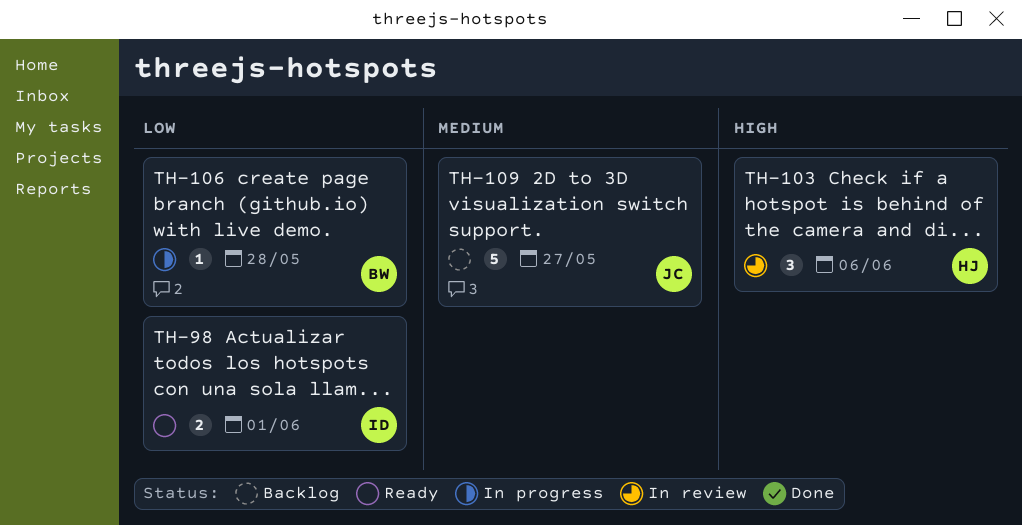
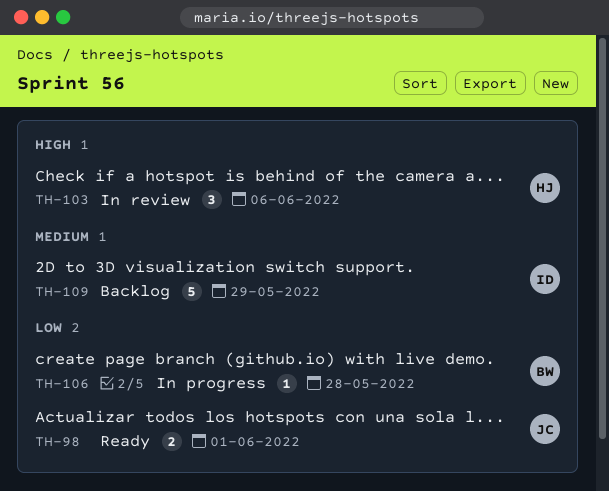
TH-98, owner: ID -> JC
TH-109, owner: JC -> ID
TH-109, due: May 27 -> May 29

